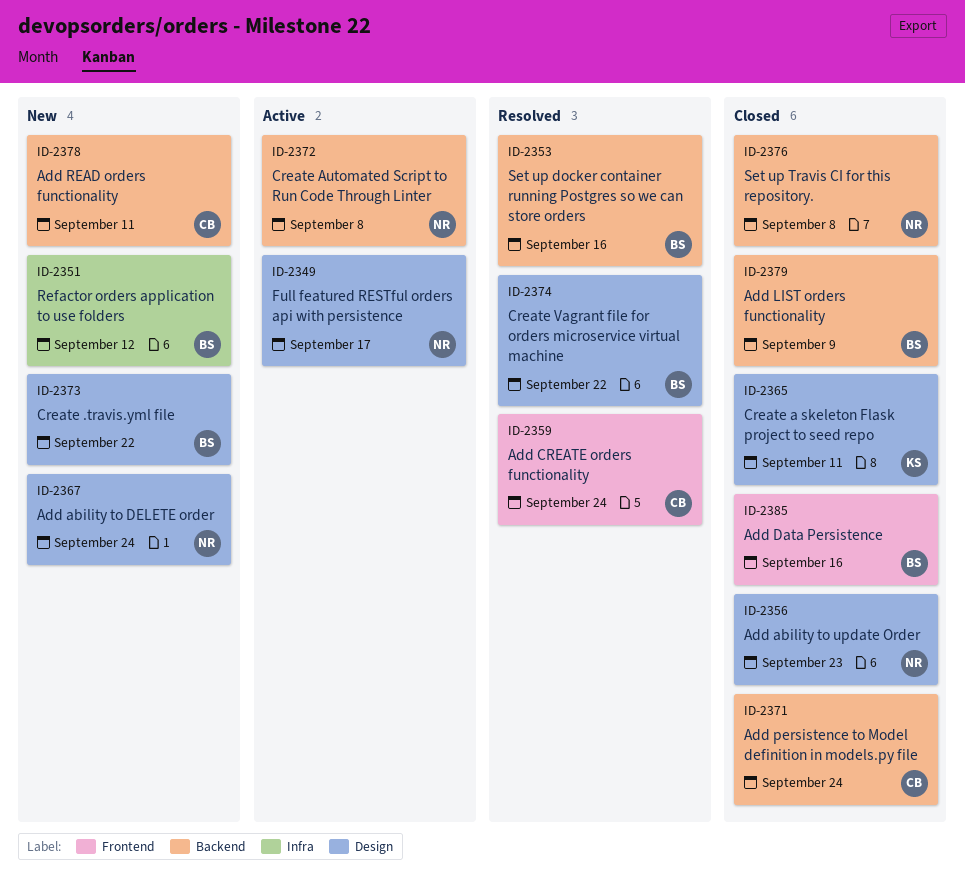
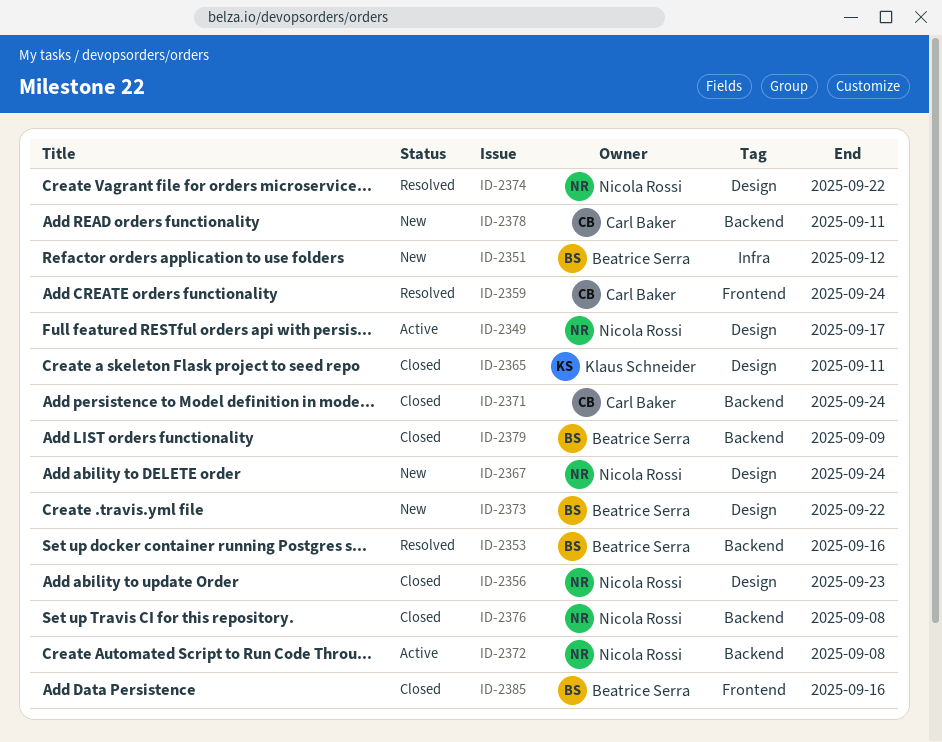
ID-2374, owner: Beatrice Serra -> Nicola Rossi

